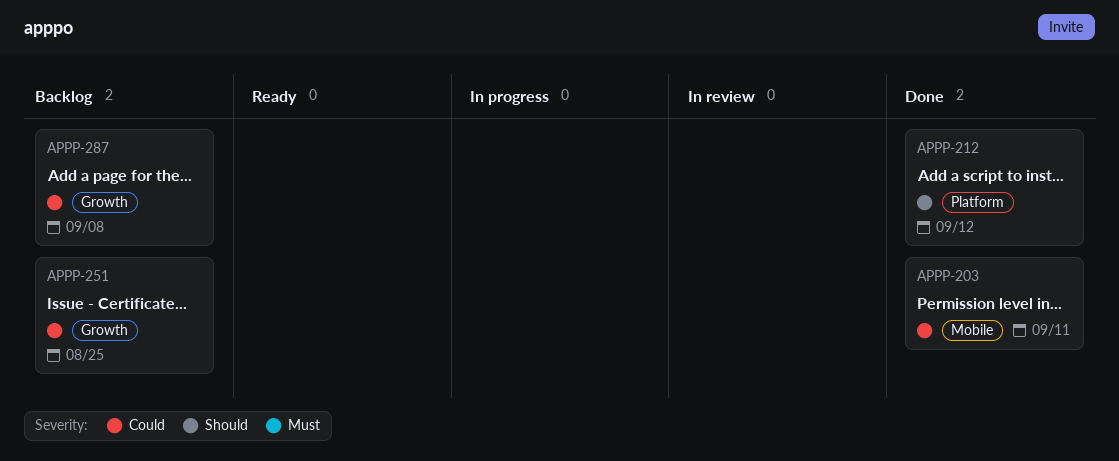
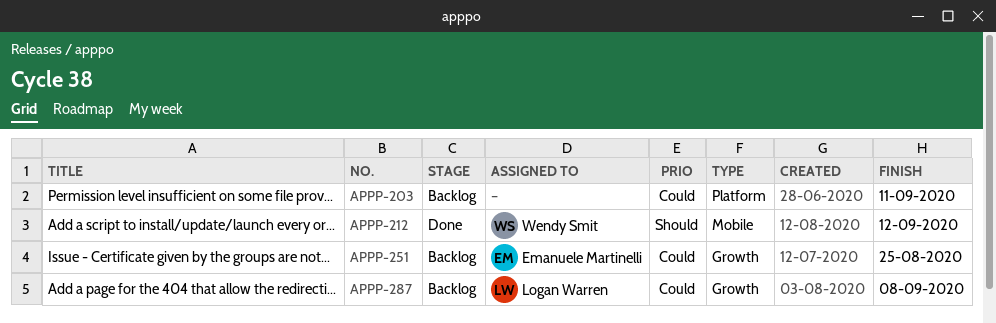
APPP-203, status: Done -> Backlog
APPP-203, label: Mobile -> Platform
APPP-212, label: Platform -> Mobile

